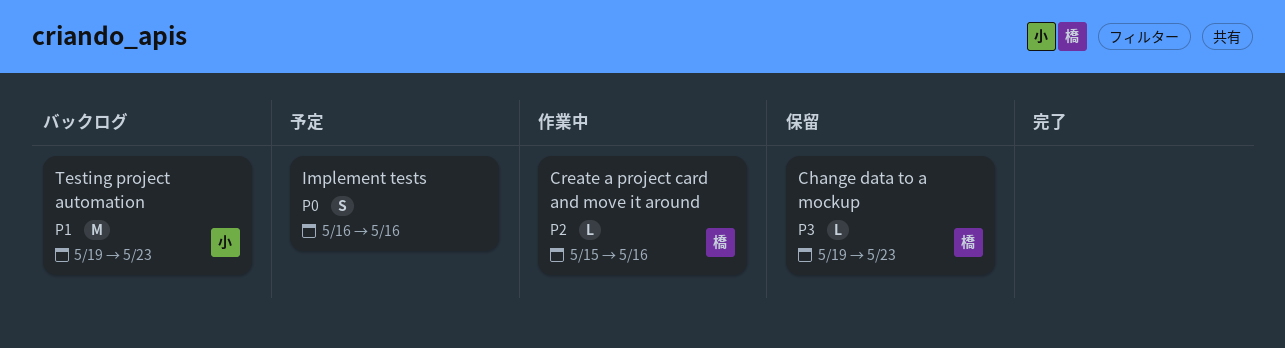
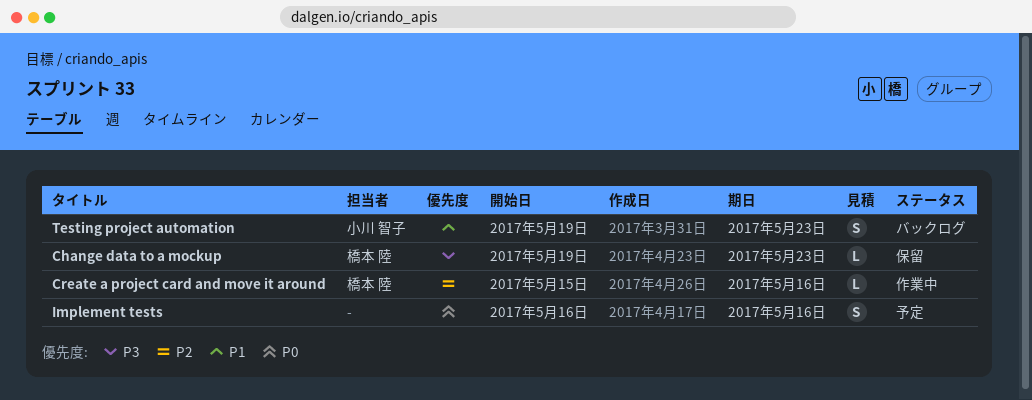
Testing project automation, estimate: M -> S

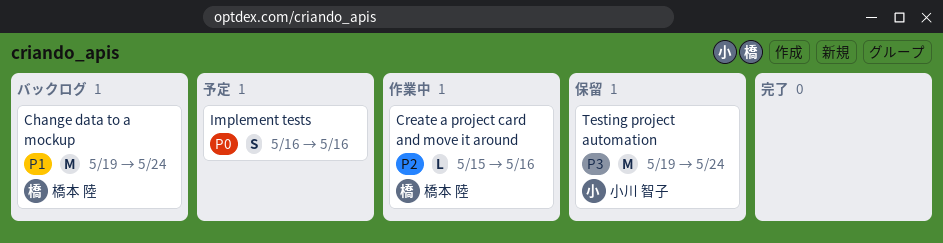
Change data to a mockup, status: 保留 -> バックログ
Change data to a mockup, priority: P3 -> P1
Change data to a mockup, estimate: L -> M
Change data to a mockup, due: May 23 -> May 24
Testing project automation, status: バックログ -> 保留
Testing project automation, priority: P1 -> P3
Testing project automation, estimate: S -> M
Testing project automation, due: May 23 -> May 24

